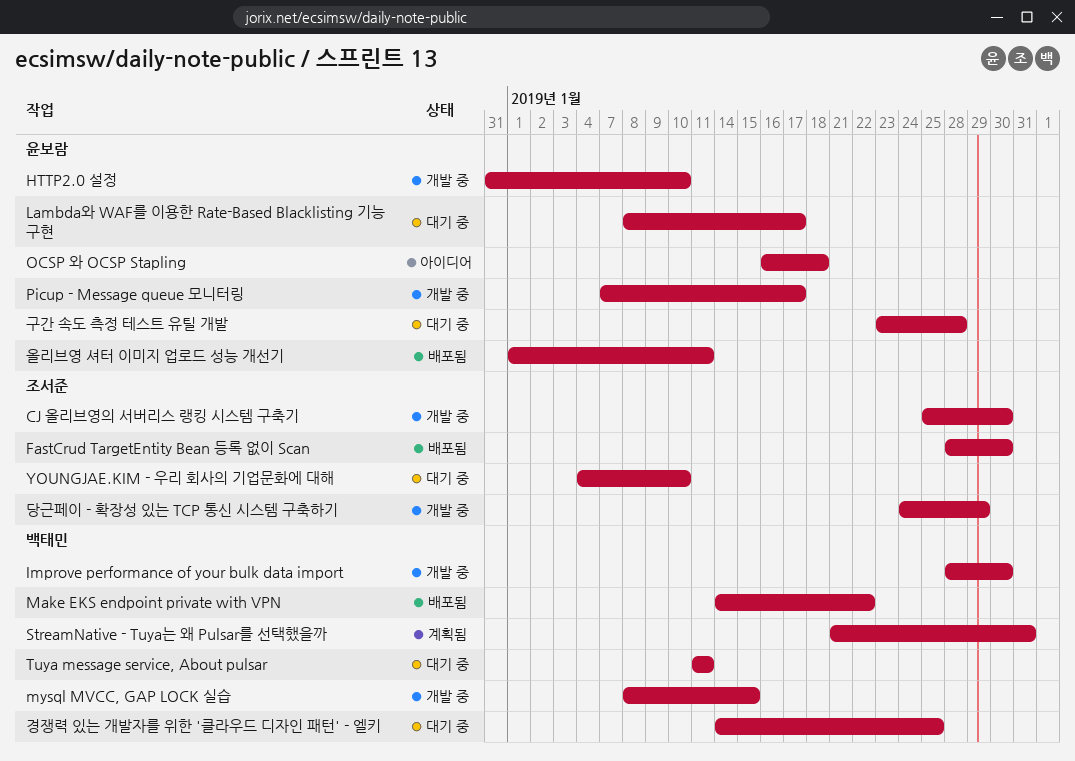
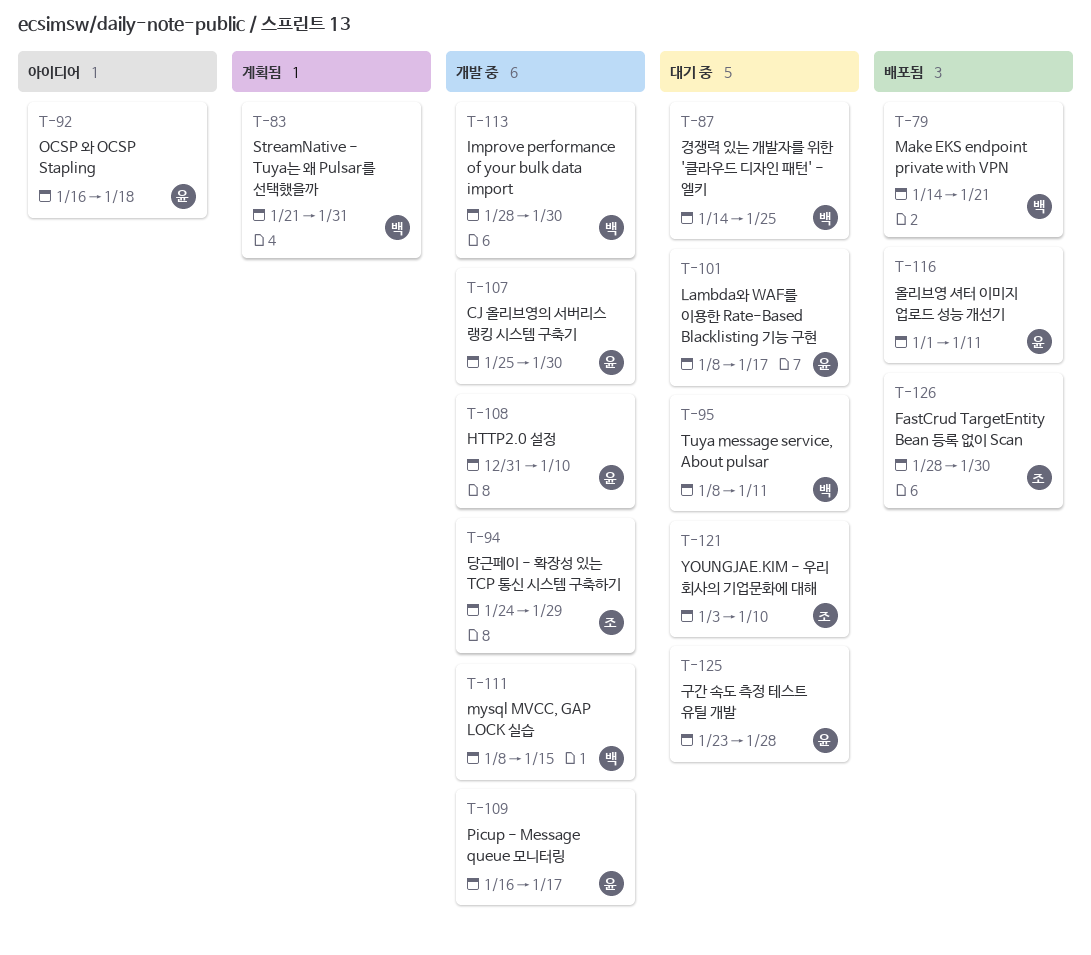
CJ 올리브영의 서버리스 랭킹 시스템 구축기, owner: 조서준 -> 윤보람
Make EKS endpoint private with VPN, due: Jan 22 -> Jan 21
Picup - Message queue 모니터링, start: Jan 7 -> Jan 16
Tuya message service, About pulsar, start: Jan 11 -> Jan 8
YOUNGJAE.KIM - 우리 회사의 기업문화에 대해, start: Jan 4 -> Jan 3

